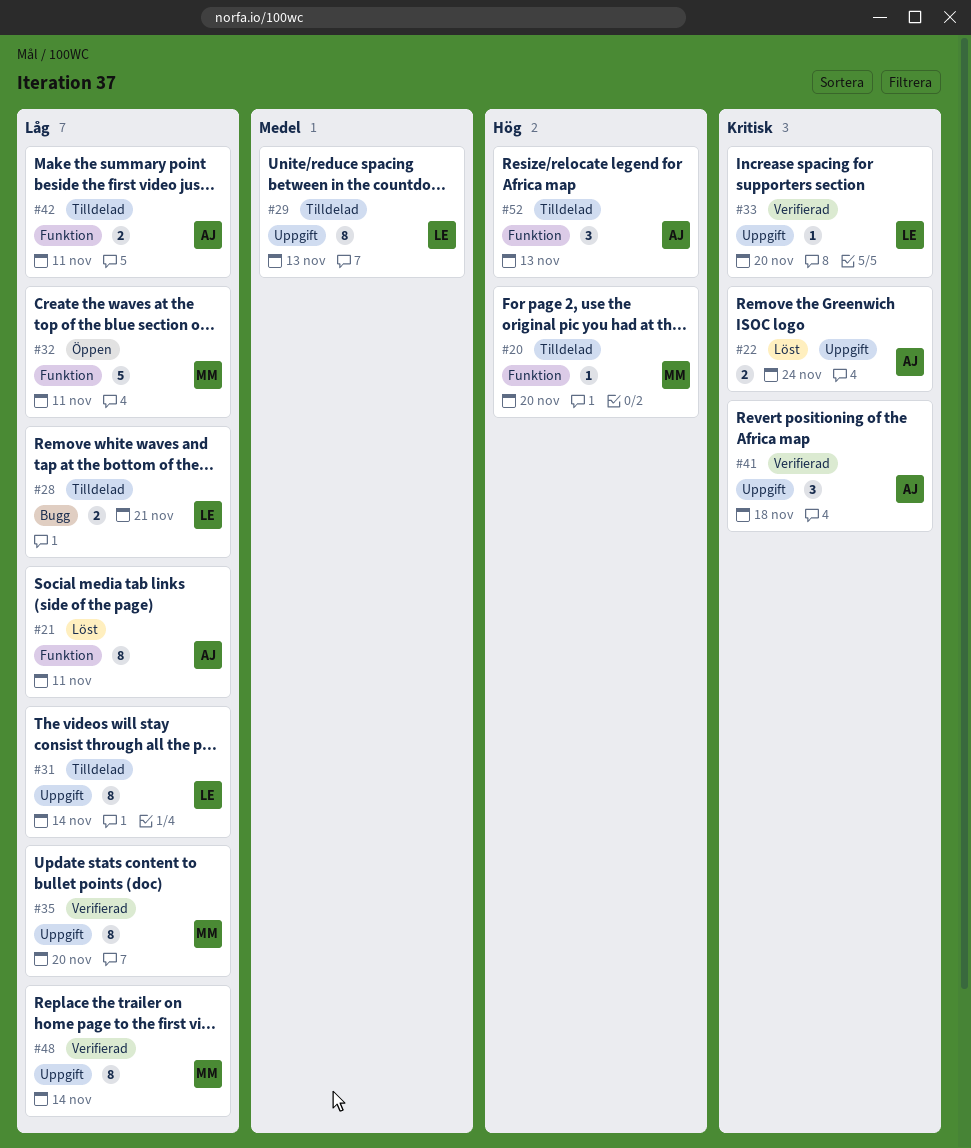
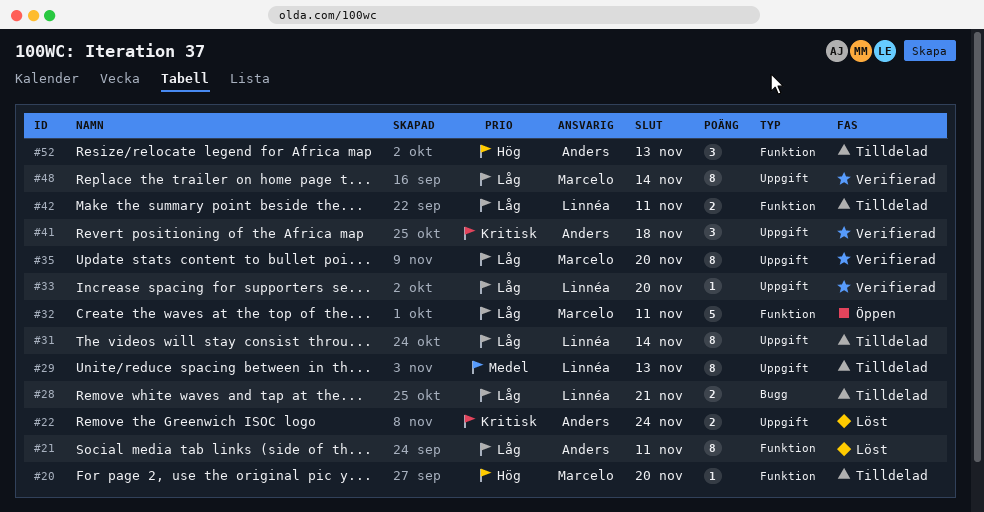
#33, priority: Kritisk -> Låg
#42, owner: Anders -> Linnéa

